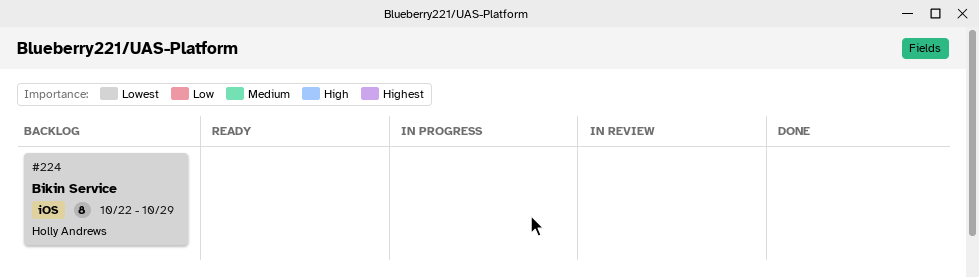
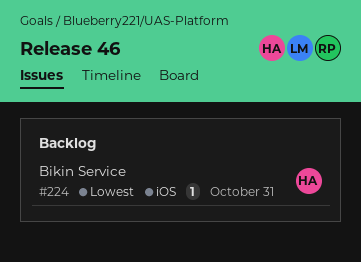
#224, estimate: 8 -> 1
#224, due: Oct 29 -> Oct 31

